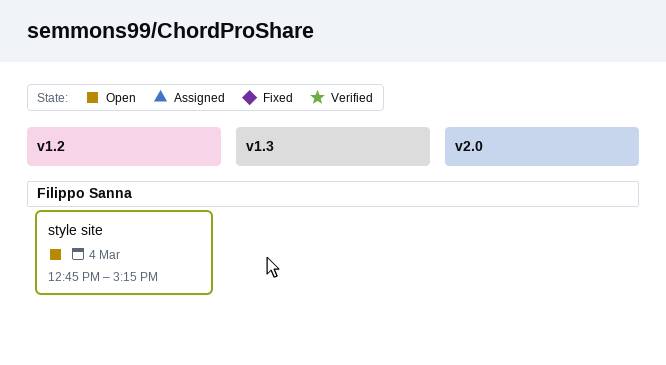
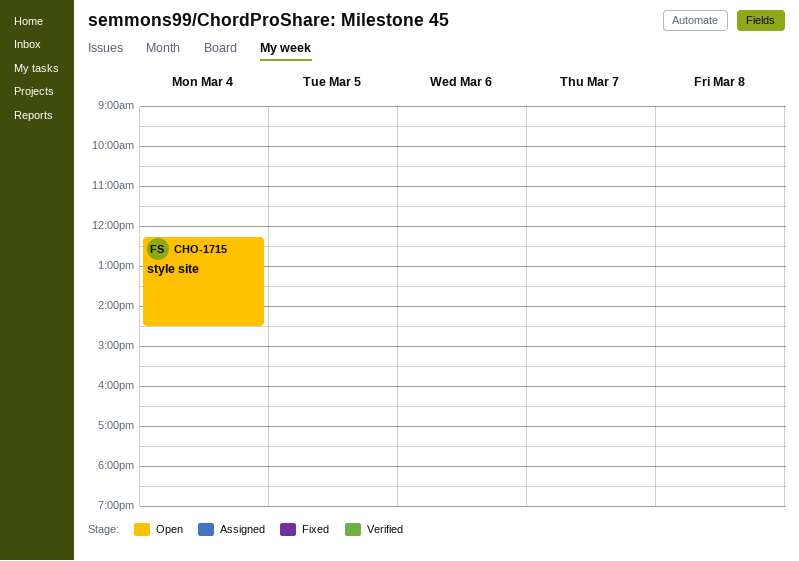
style site, begins: 12:45 -> 12:15
style site, ends: 15:15 -> 14:30

